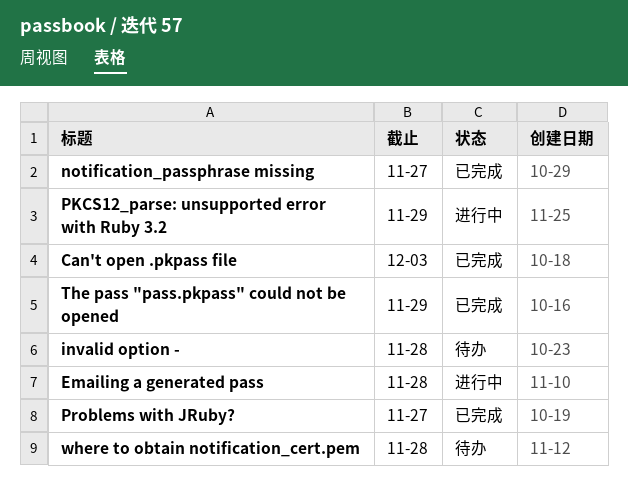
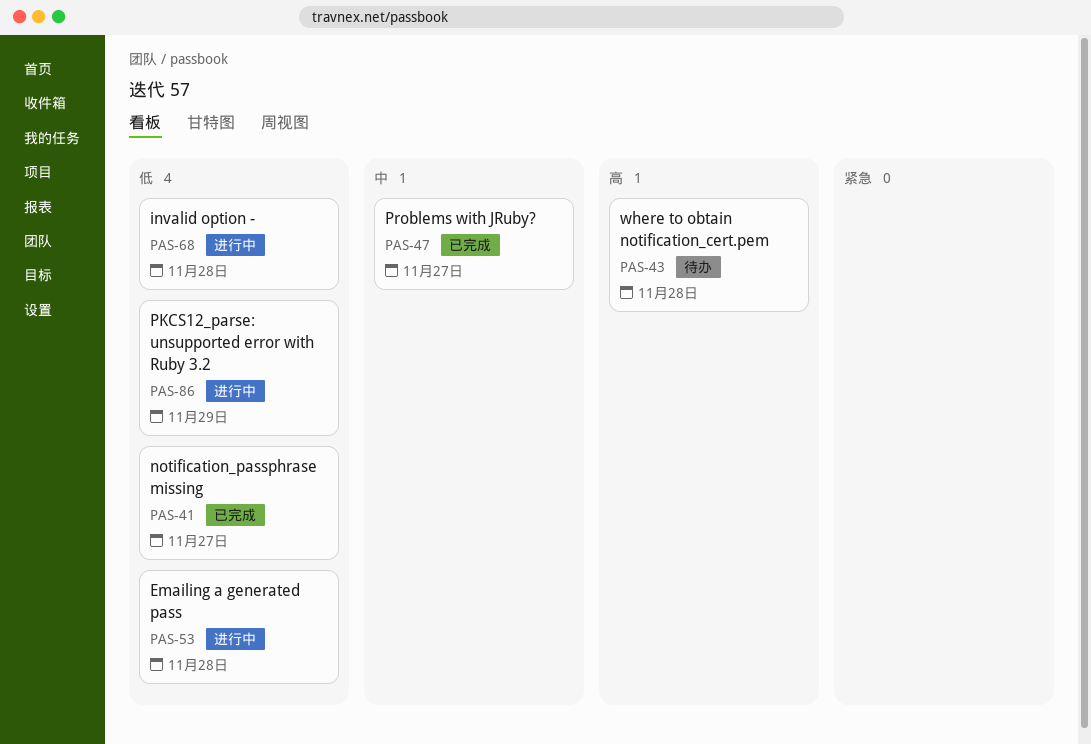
Can't open .pkpass file: present -> none
invalid option -, status: 待办 -> 进行中
The pass "pass.pkpass" could not be opened: present -> none

